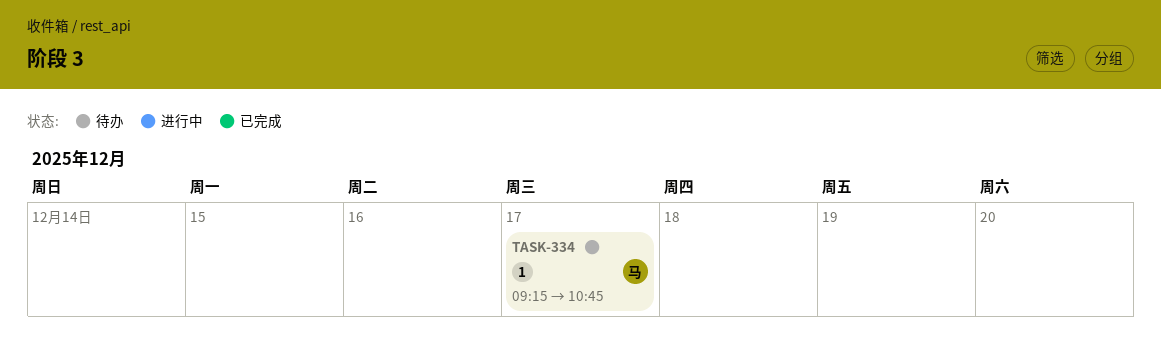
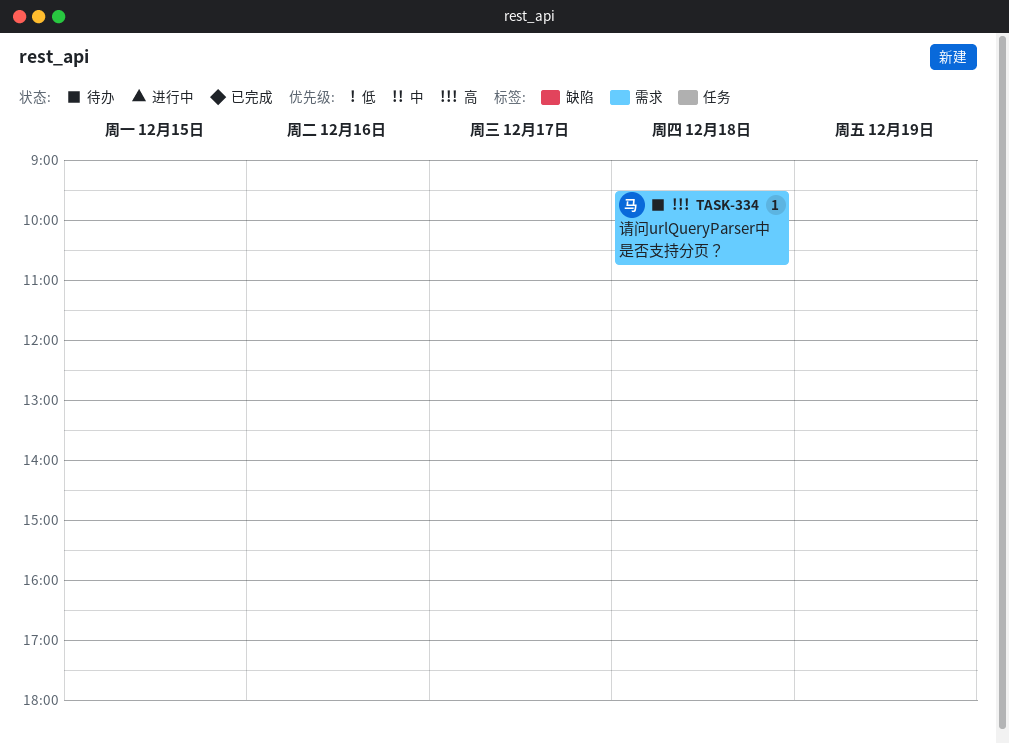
TASK-334, day: Dec 17 -> Dec 18
TASK-334, begins: 09:15 -> 09:30

